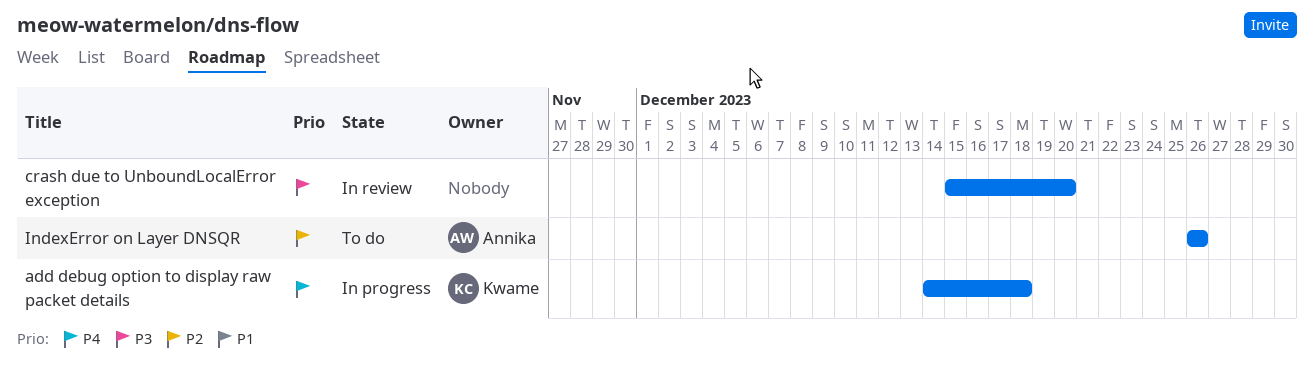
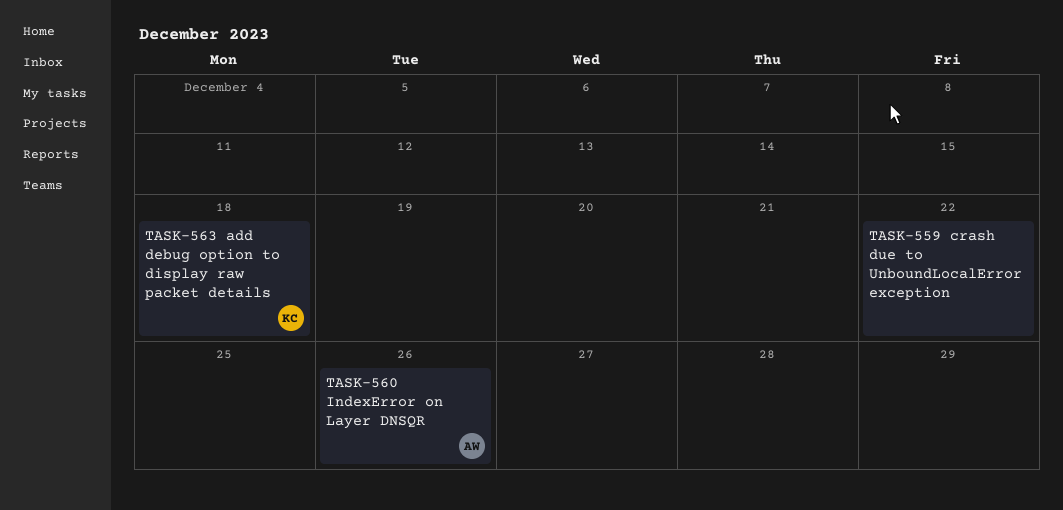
crash due to UnboundLocalError exception, due: Dec 20 -> Dec 22

